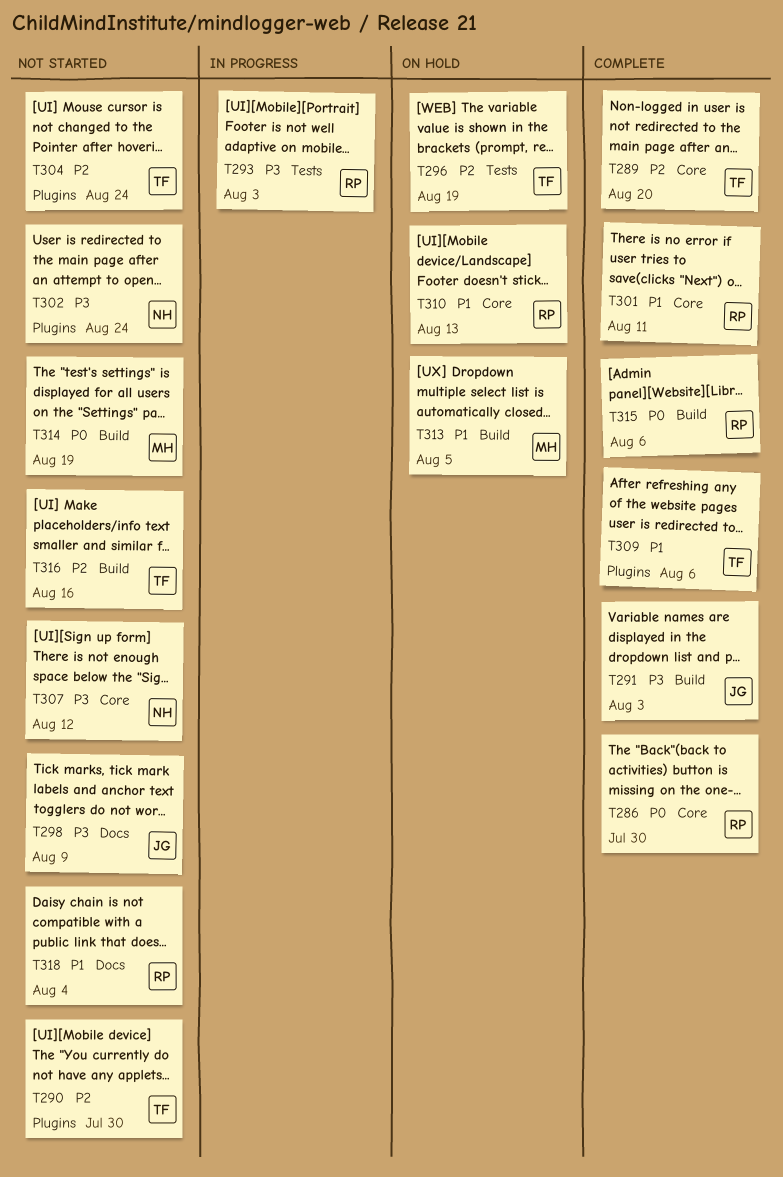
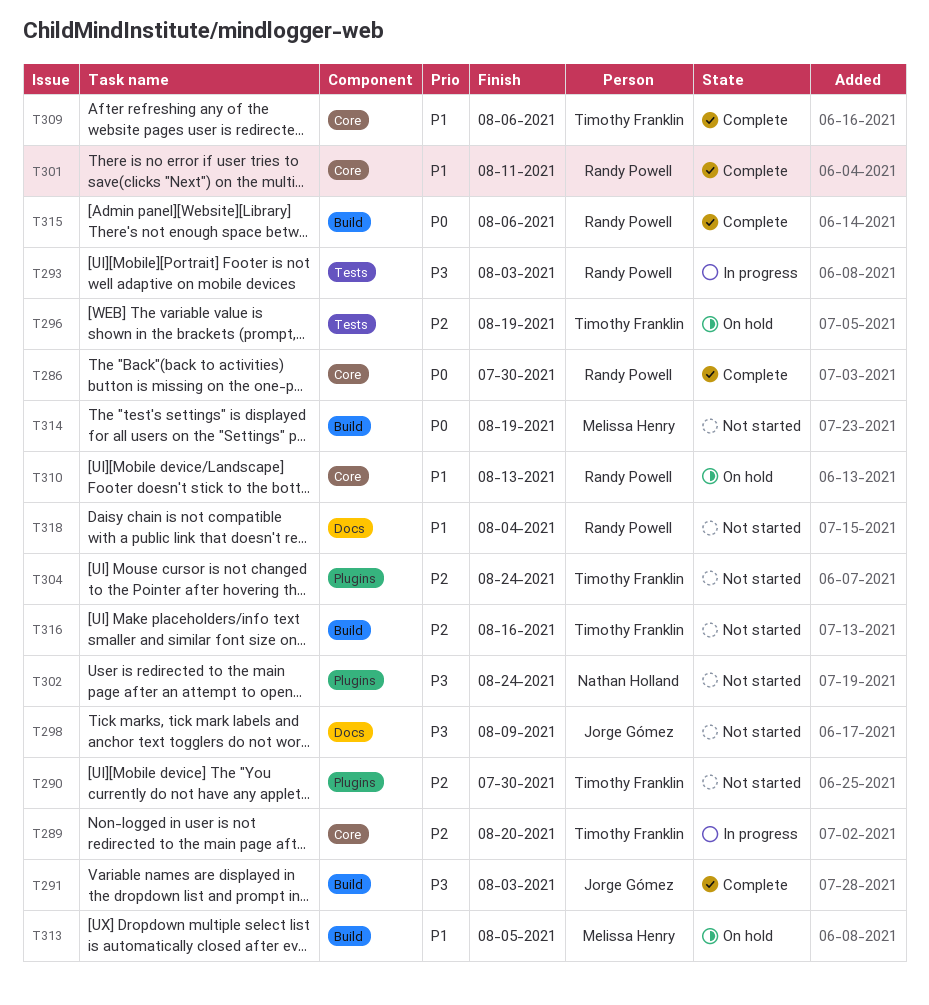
T289, status: Complete -> In progress
T307: present -> none
T309, label: Plugins -> Core

